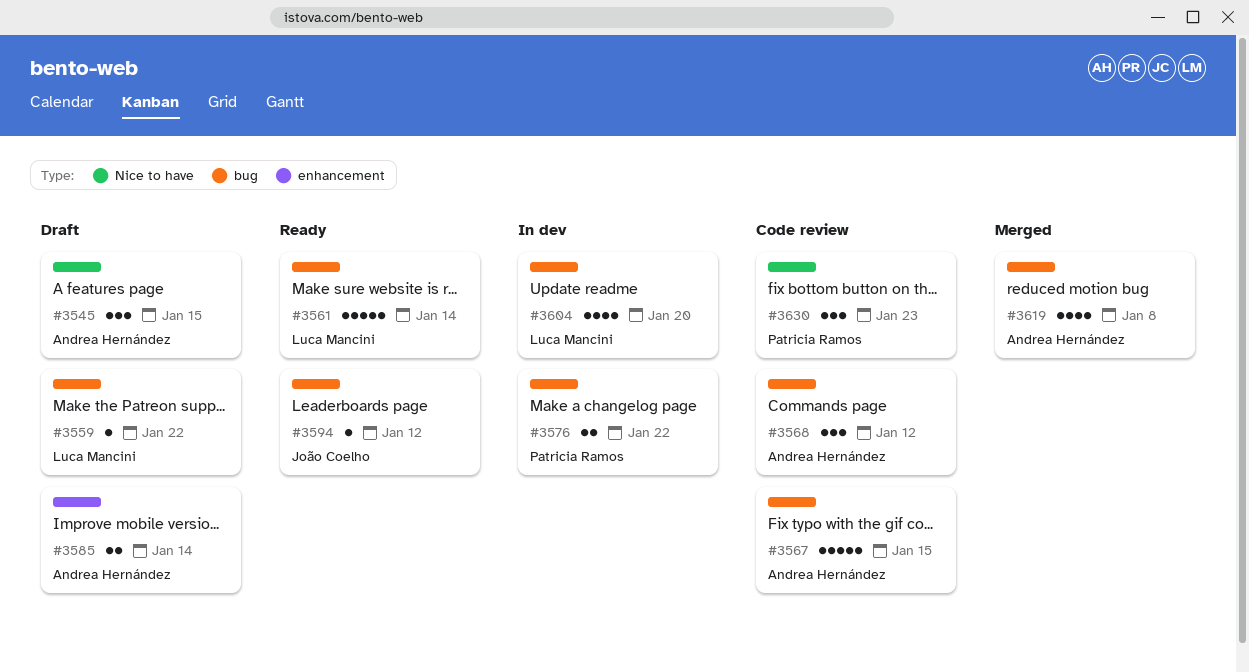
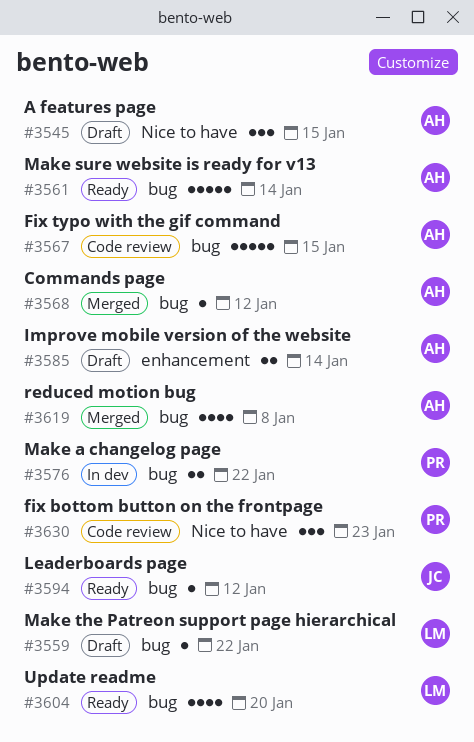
#3561, owner: Luca Mancini -> Andrea Hernández
#3568, status: Code review -> Merged
#3568, estimate: 3 -> 1
#3604, status: In dev -> Ready

